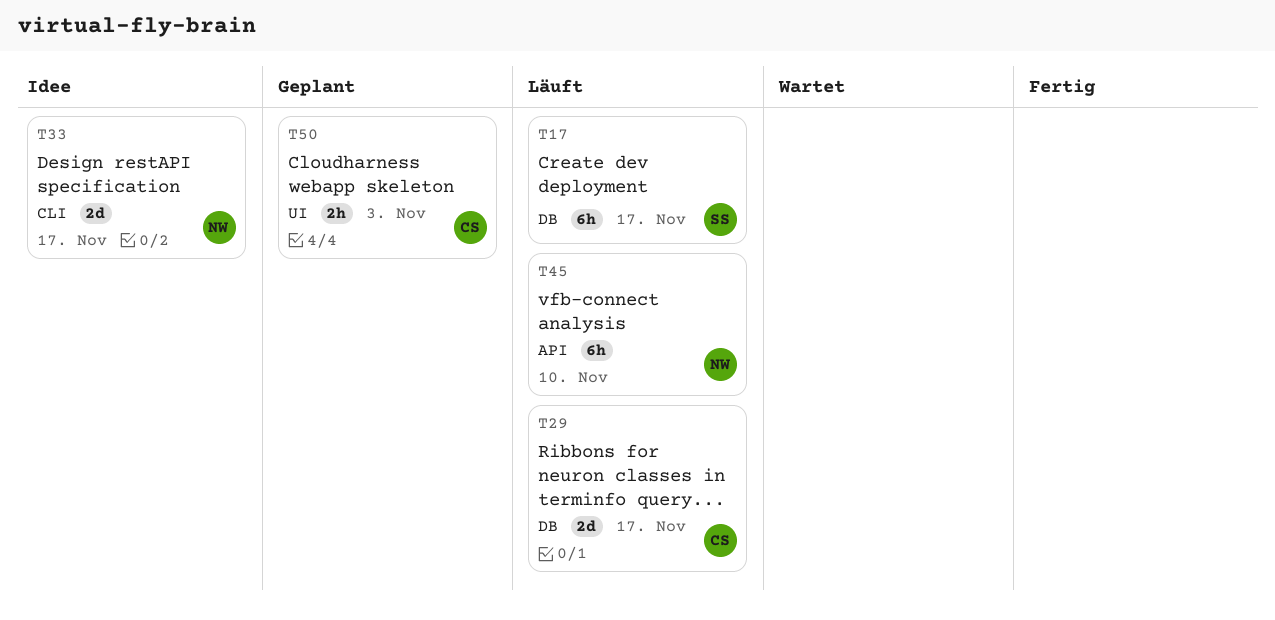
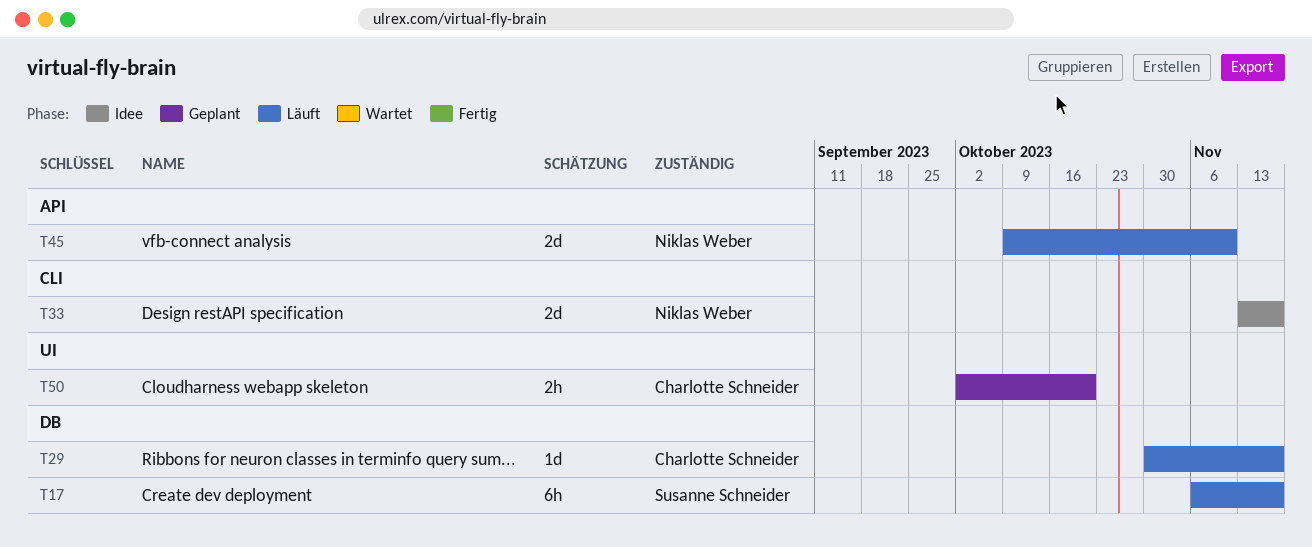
T29, estimate: 2d -> 1d
T45, estimate: 6h -> 2d
T50, due: Nov 3 -> Oct 20

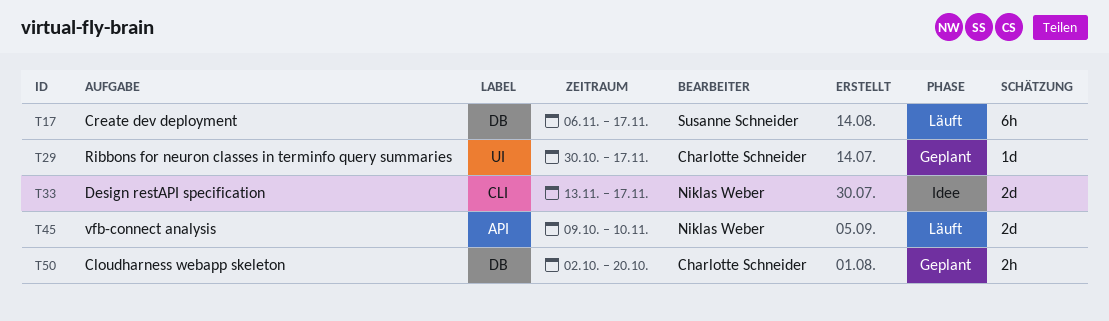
T29, status: Läuft -> Geplant
T29, label: DB -> UI
T50, label: UI -> DB

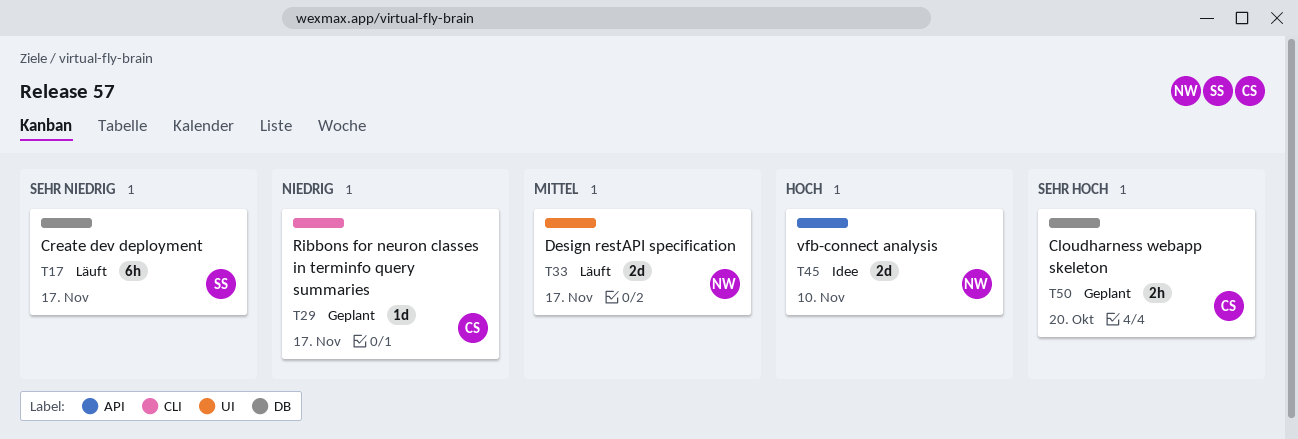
T29, label: UI -> CLI
T33, status: Idee -> Läuft
T33, label: CLI -> UI
T45, status: Läuft -> Idee

